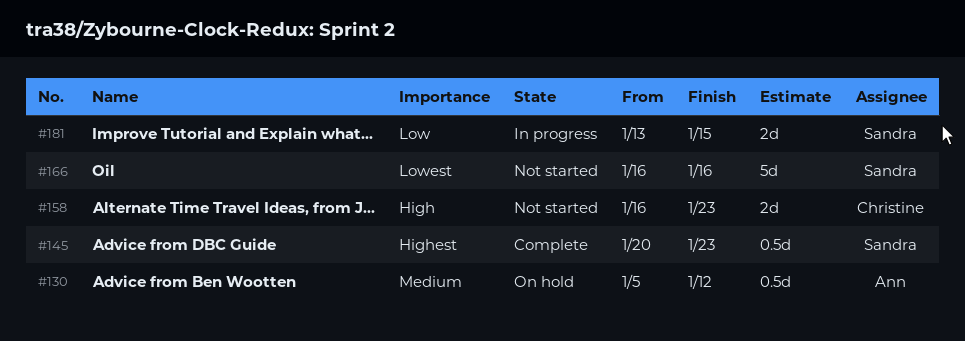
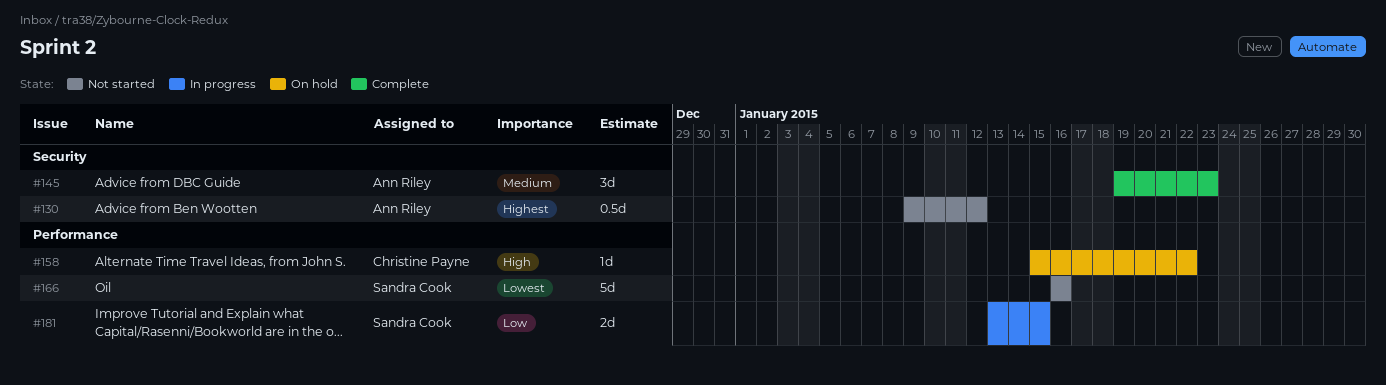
#130, status: On hold -> Not started
#130, priority: Medium -> Highest
#130, start: Jan 5 -> Jan 9
#145, owner: Sandra Cook -> Ann Riley
#145, priority: Highest -> Medium
#145, estimate: 0.5d -> 3d
#145, start: Jan 20 -> Jan 19
#158, status: Not started -> On hold
#158, estimate: 2d -> 1d
#158, start: Jan 16 -> Jan 15
#158, due: Jan 23 -> Jan 22

